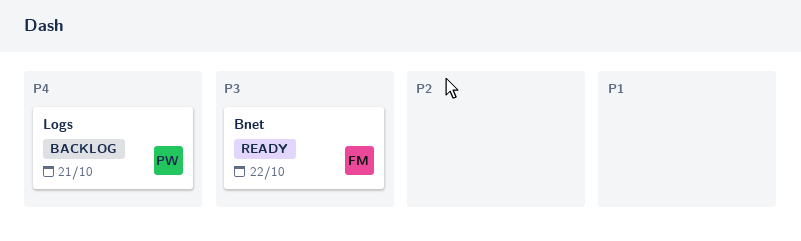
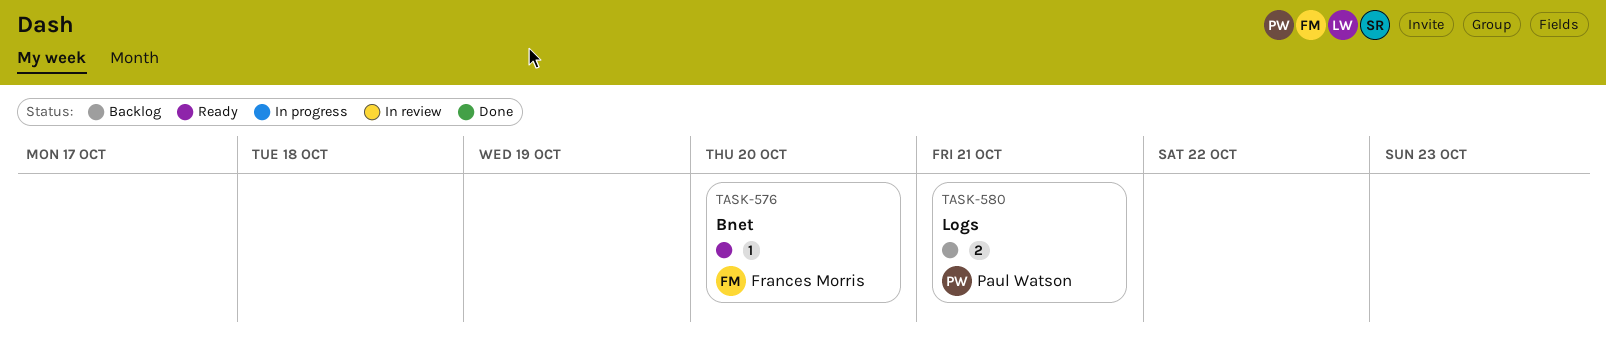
Bnet, due: Oct 22 -> Oct 20

